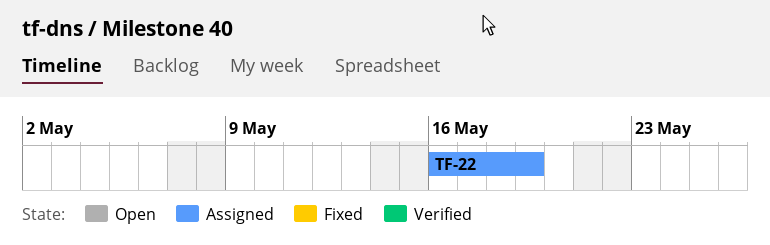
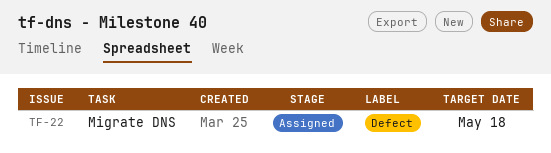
TF-22, due: May 19 -> May 18

